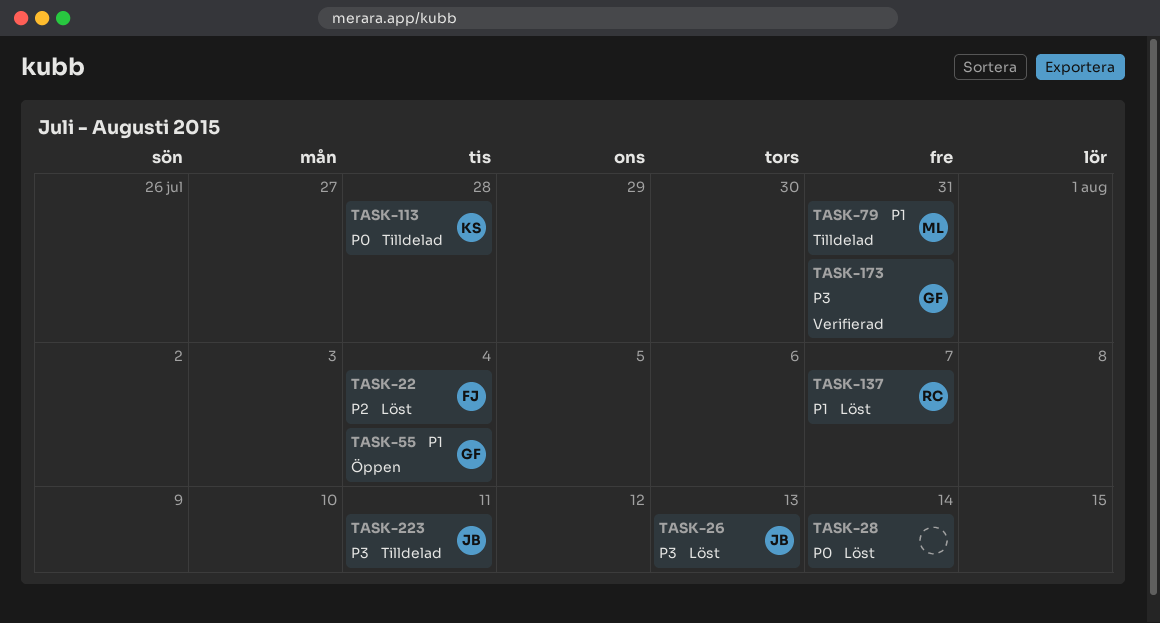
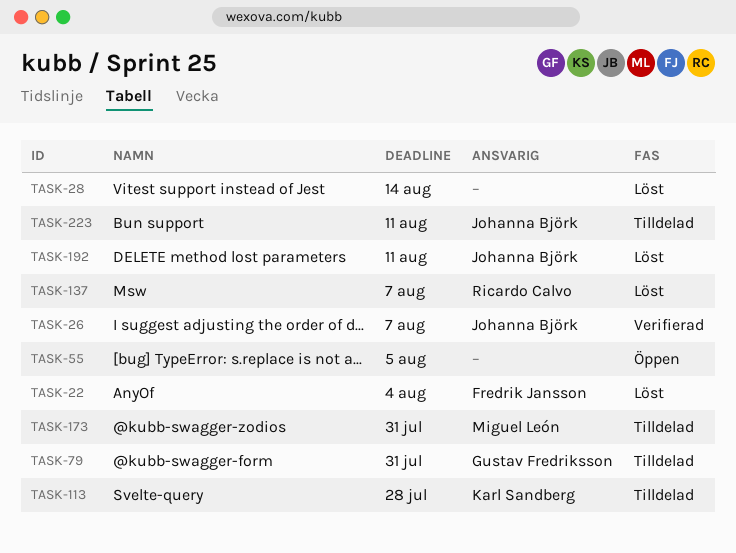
TASK-26, status: Löst -> Verifierad
TASK-26, due: Aug 13 -> Aug 7
TASK-55, owner: Gustav Fredriksson -> none
TASK-55, due: Aug 4 -> Aug 5
TASK-79, owner: Miguel León -> Gustav Fredriksson
TASK-173, status: Verifierad -> Tilldelad
TASK-173, owner: Gustav Fredriksson -> Miguel León
TASK-192: none -> present

